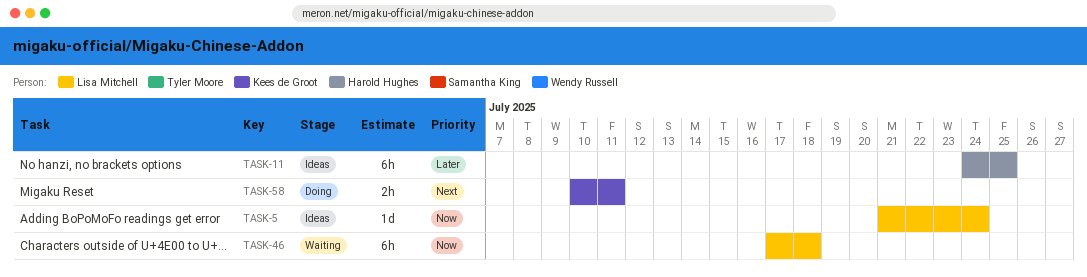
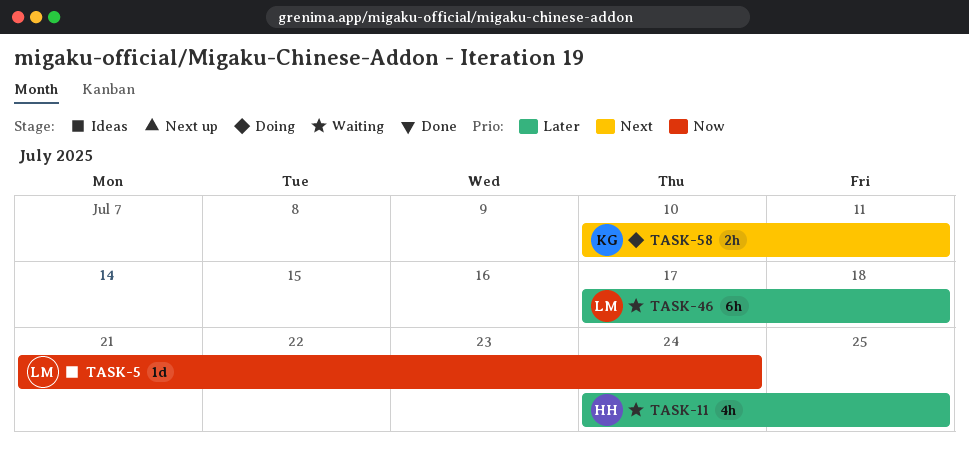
TASK-11, status: Ideas -> Waiting
TASK-11, estimate: 6h -> 4h
TASK-46, priority: Now -> Later

